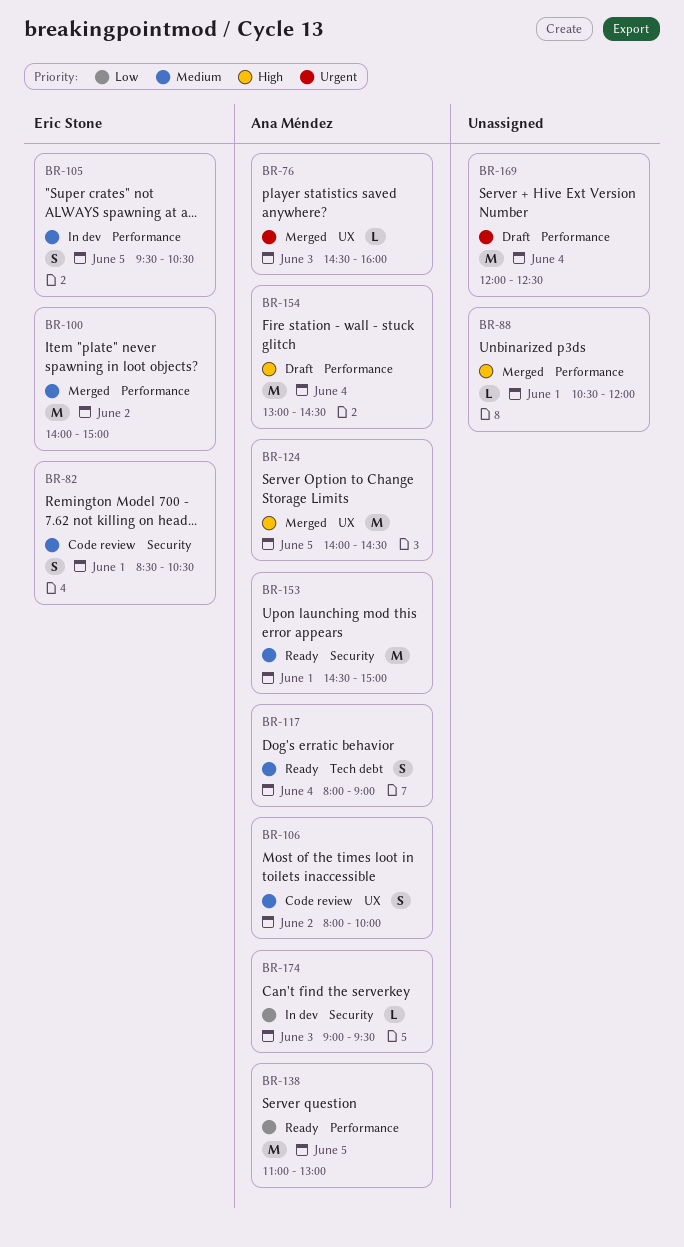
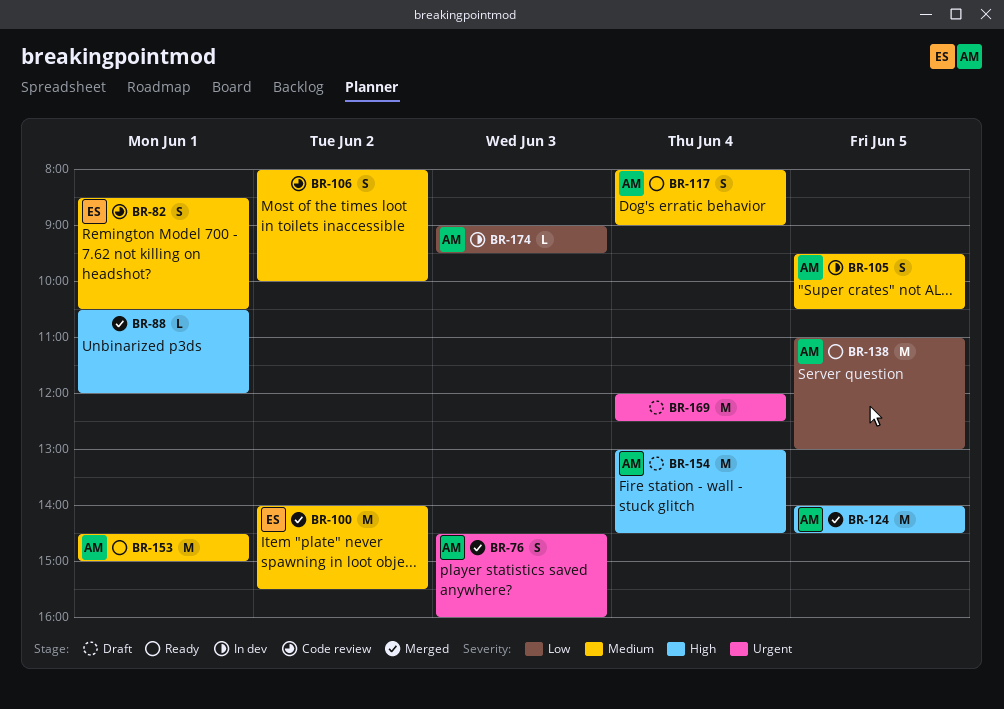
BR-76, estimate: L -> S
BR-100, ends: 15:00 -> 15:30
BR-105, owner: Eric Stone -> Ana Méndez
BR-106, owner: Ana Méndez -> none

